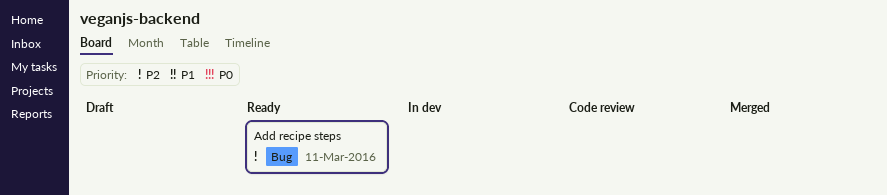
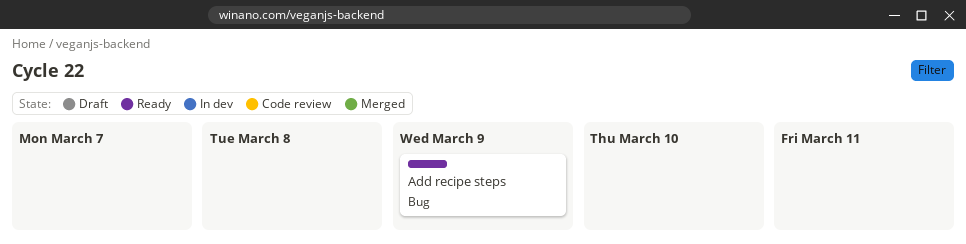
Add recipe steps, due: Mar 11 -> Mar 9

